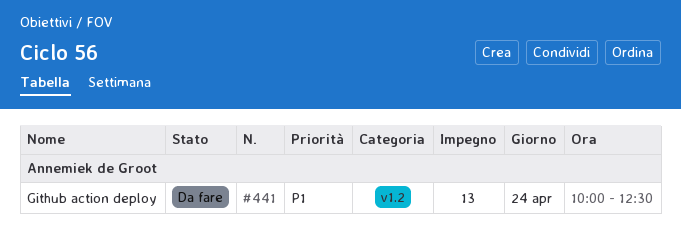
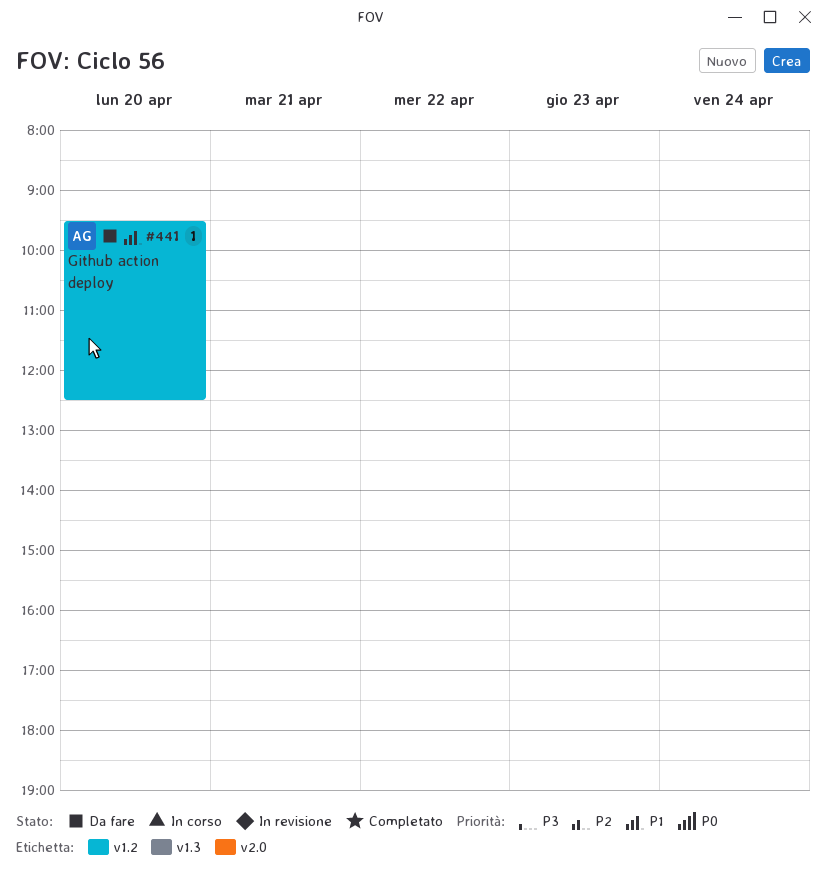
#441, estimate: 13 -> 1
#441, day: Apr 24 -> Apr 20
#441, begins: 10:00 -> 09:30

